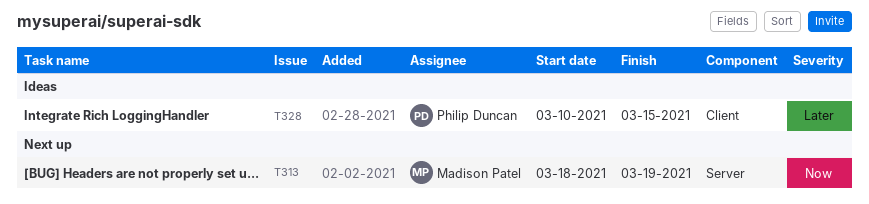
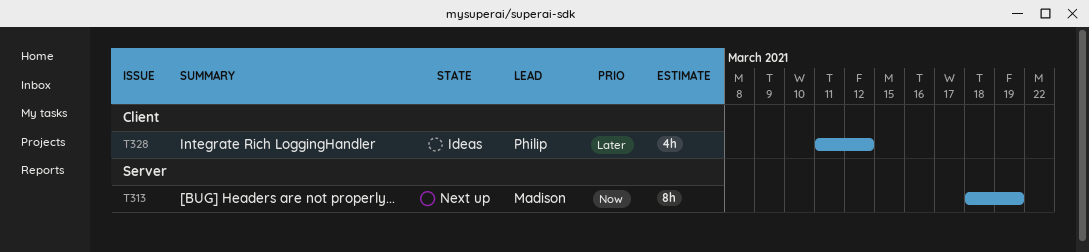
T328, start: Mar 10 -> Mar 11
T328, due: Mar 15 -> Mar 12

